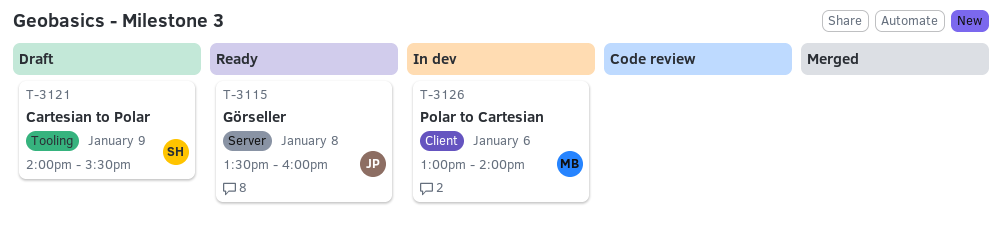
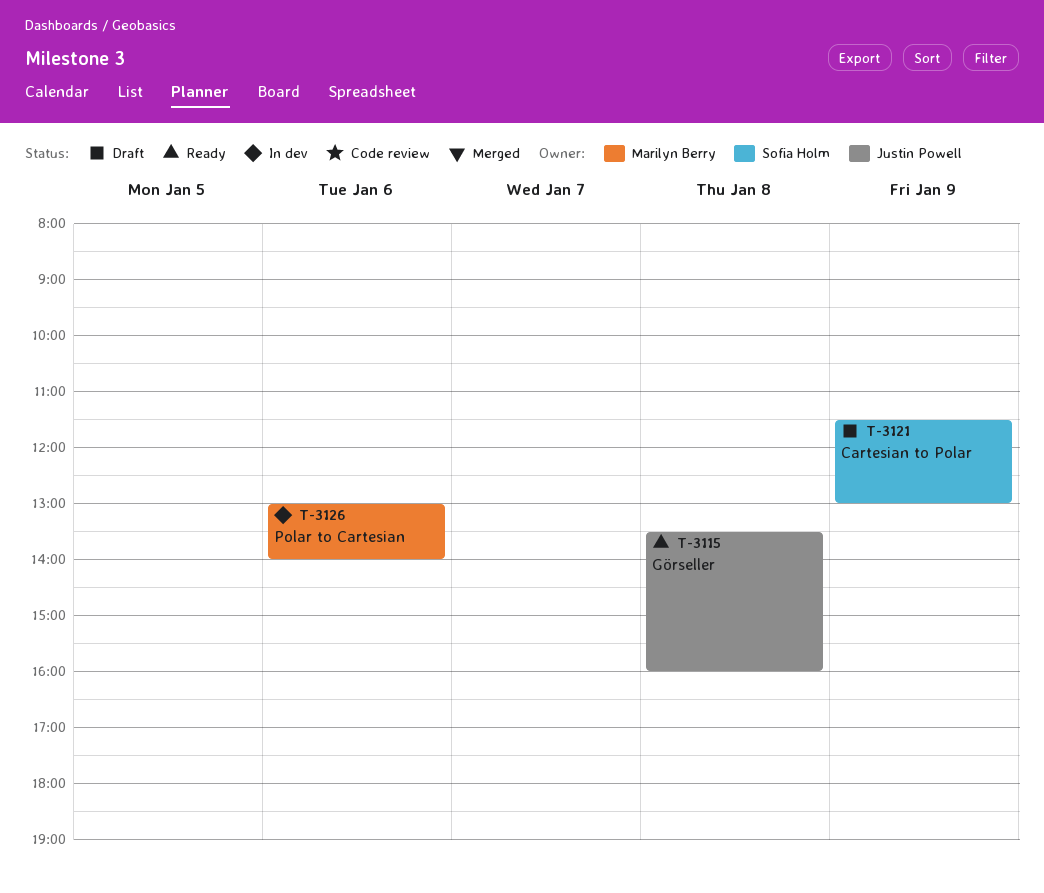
T-3121, begins: 14:00 -> 11:30
T-3121, ends: 15:30 -> 13:00

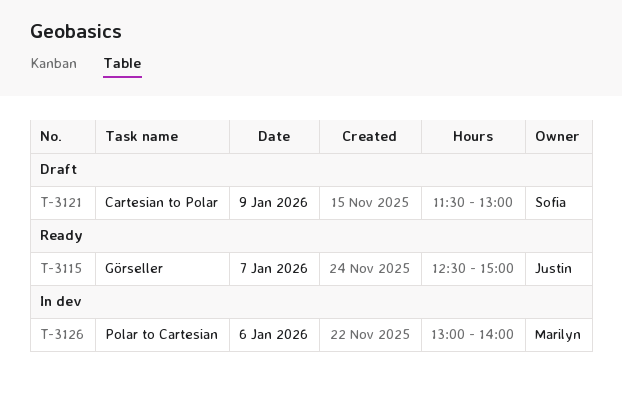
T-3115, day: Jan 8 -> Jan 7
T-3115, begins: 13:30 -> 12:30
T-3115, ends: 16:00 -> 15:00

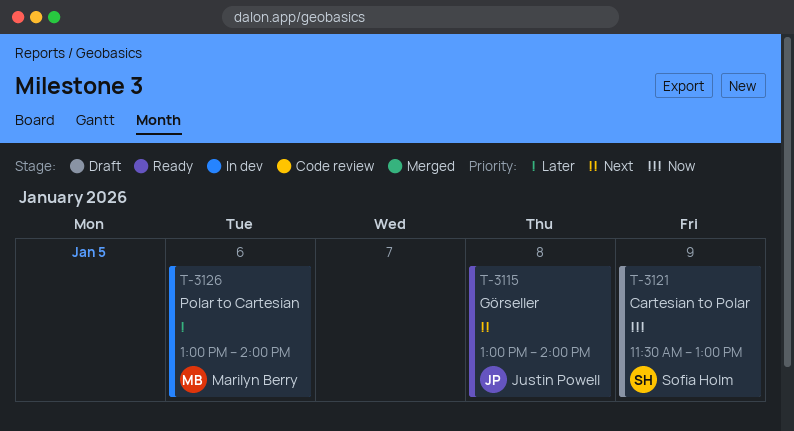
T-3115, day: Jan 7 -> Jan 8
T-3115, begins: 12:30 -> 13:00
T-3115, ends: 15:00 -> 14:00

